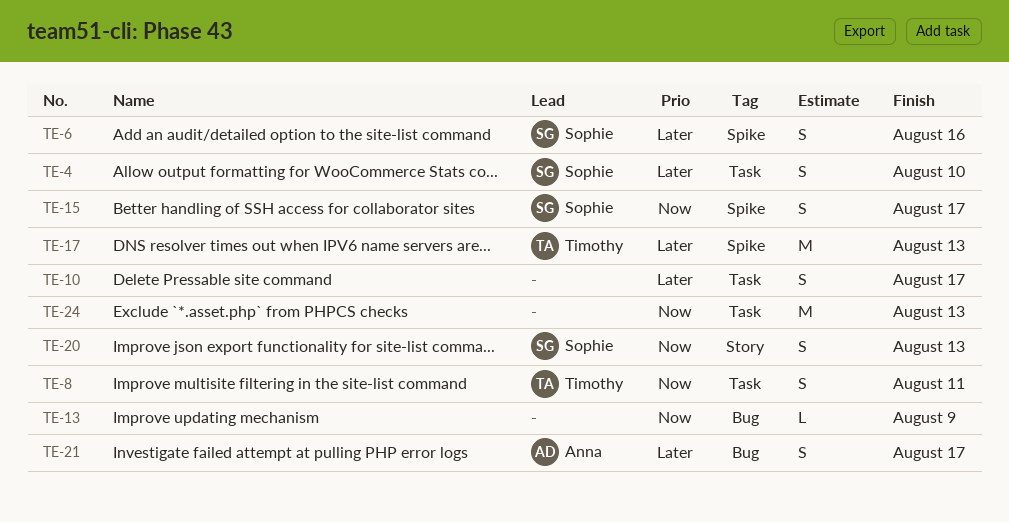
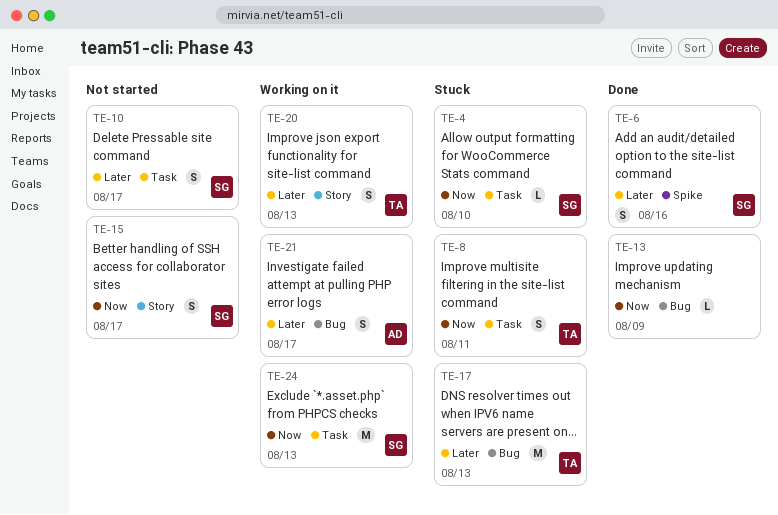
TE-4, priority: Later -> Now
TE-4, estimate: S -> L
TE-10, owner: none -> Sophie
TE-15, label: Spike -> Story
TE-17, label: Spike -> Bug
TE-20, owner: Sophie -> Timothy
TE-20, priority: Now -> Later
TE-24, owner: none -> Sophie

